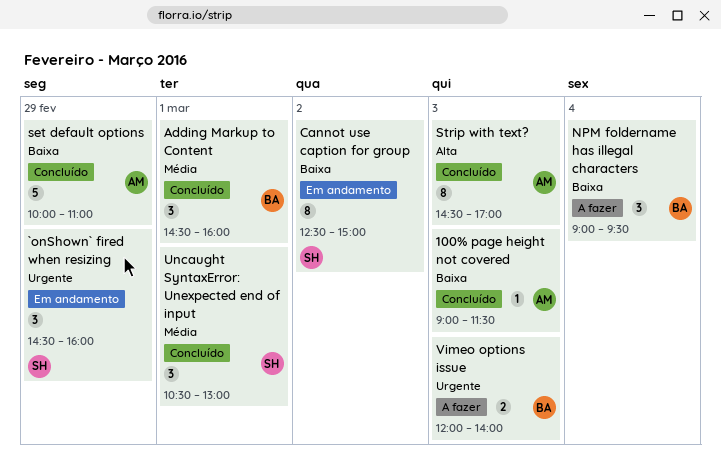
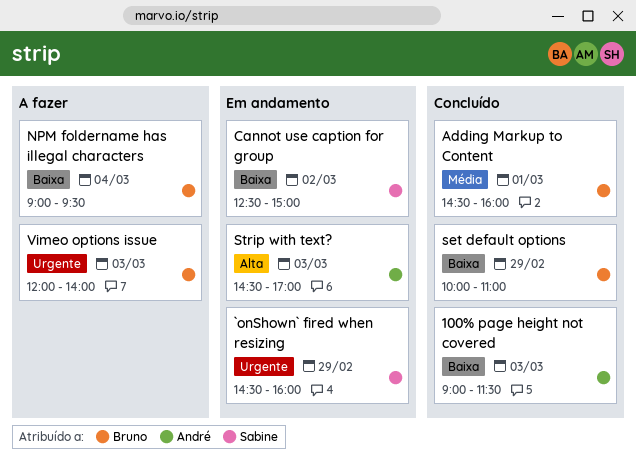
set default options, owner: André -> Bruno
Strip with text?, status: Concluído -> Em andamento
Uncaught SyntaxError: Unexpected end of input: present -> none

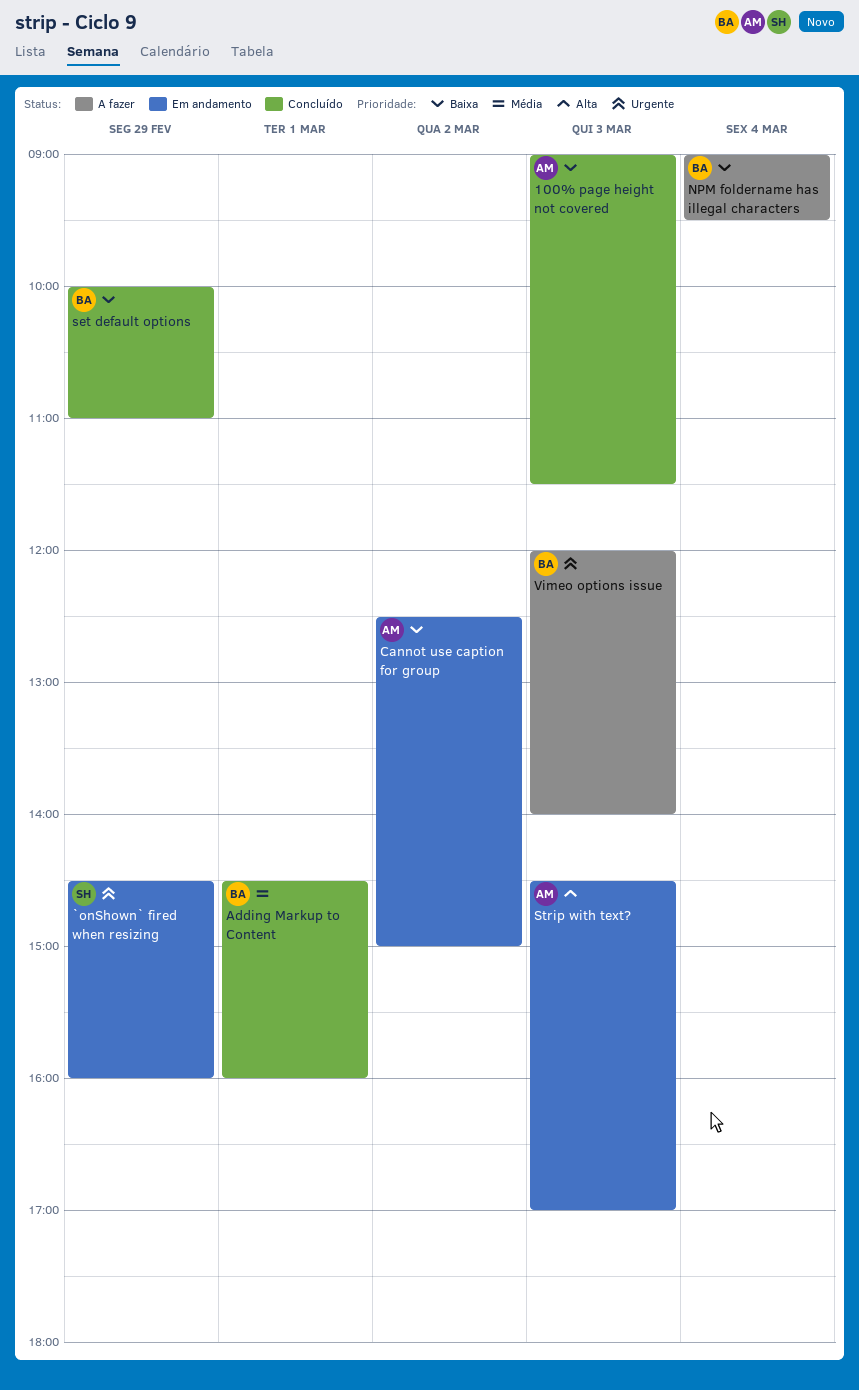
Cannot use caption for group, owner: Sabine -> André

